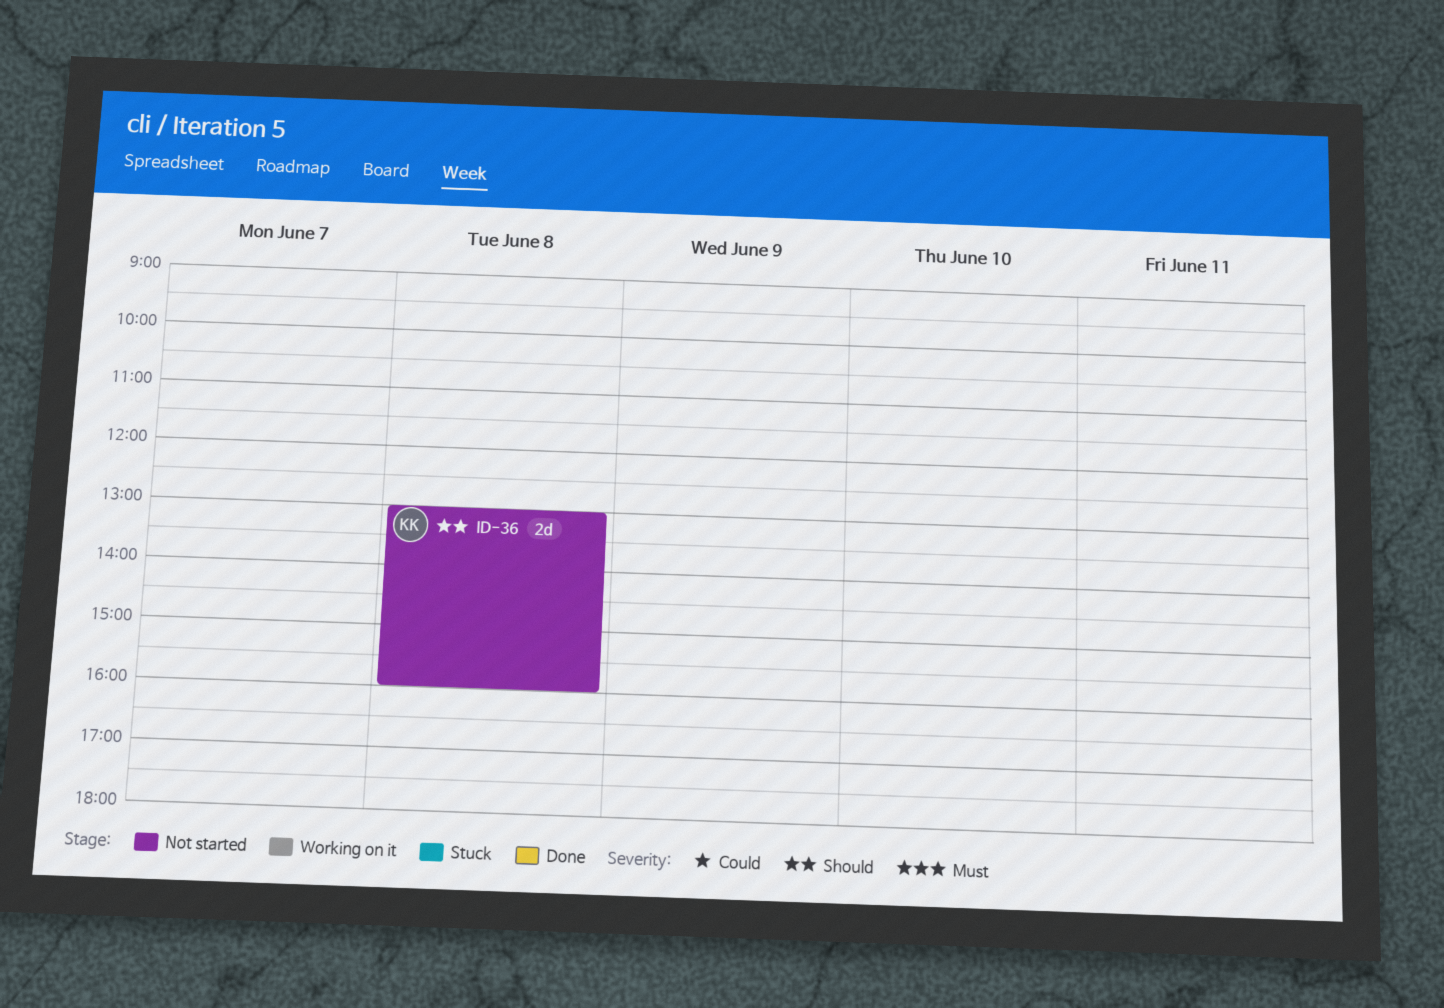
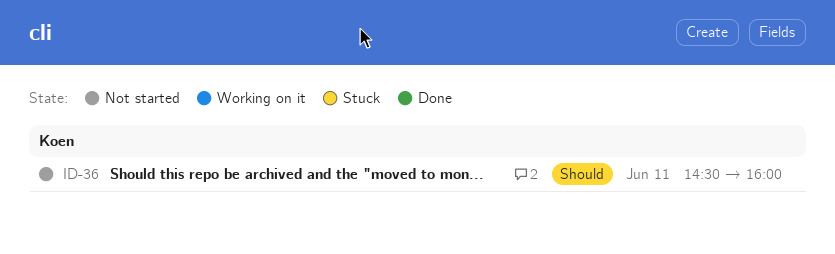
ID-36, day: Jun 8 -> Jun 11
ID-36, begins: 13:00 -> 14:30

